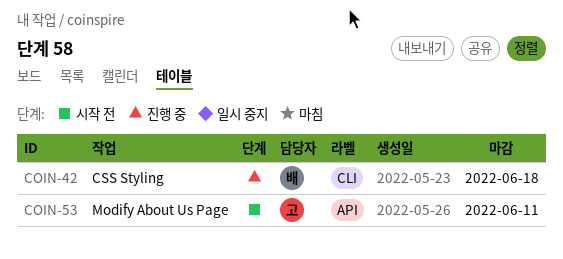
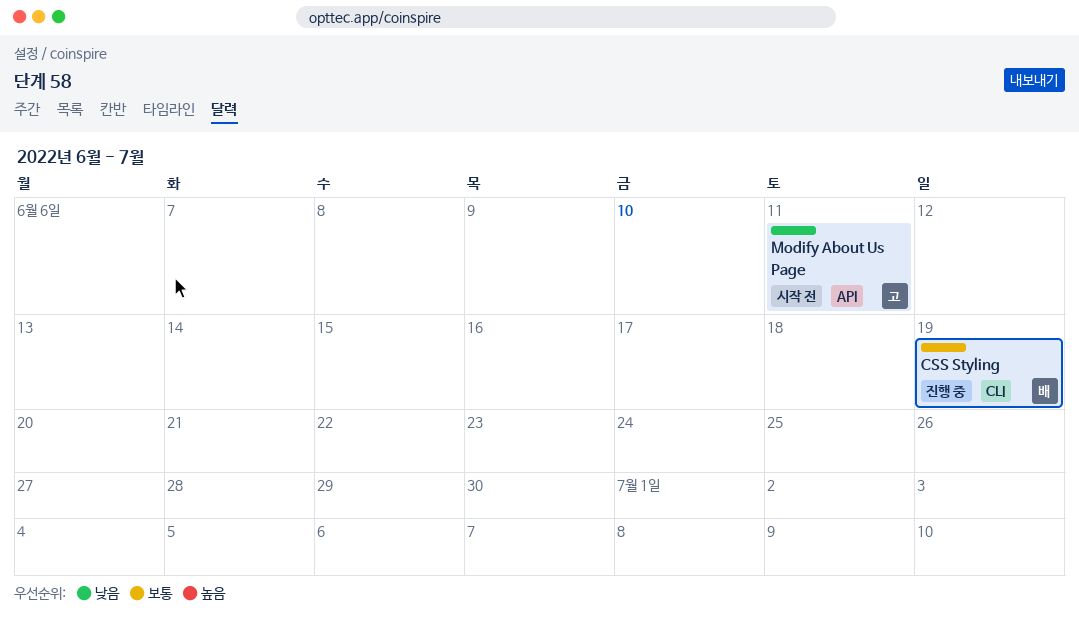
CSS Styling, due: Jun 18 -> Jun 19

